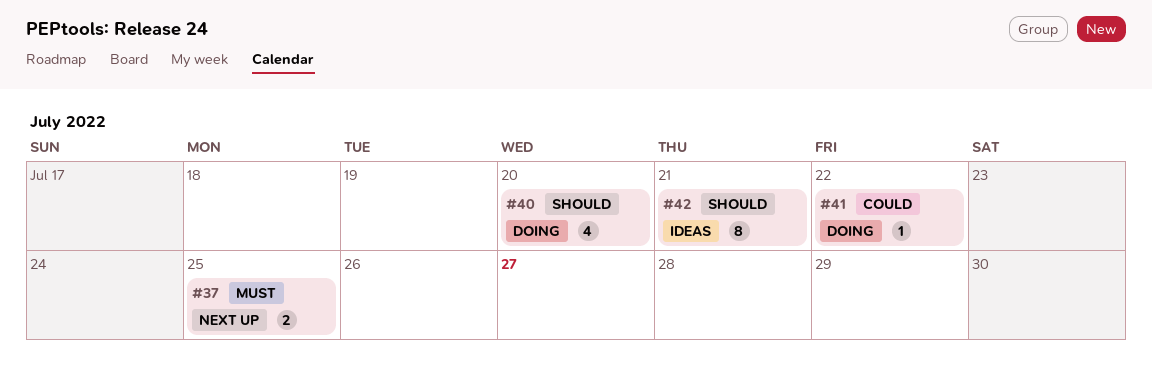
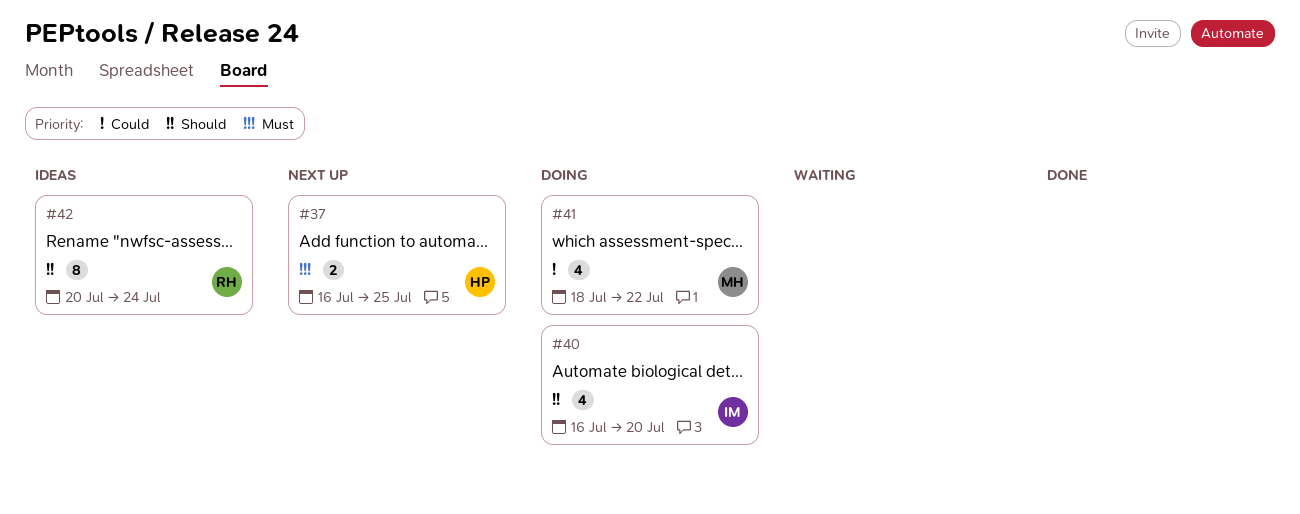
#41, estimate: 1 -> 4
#42, due: Jul 21 -> Jul 24

